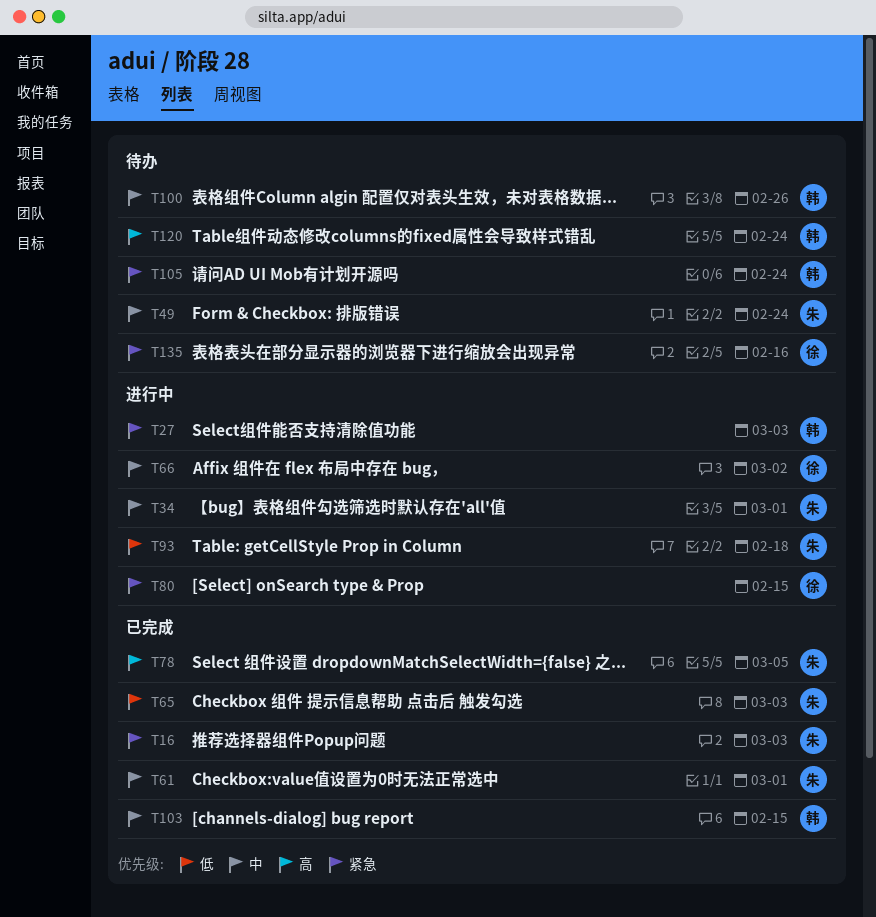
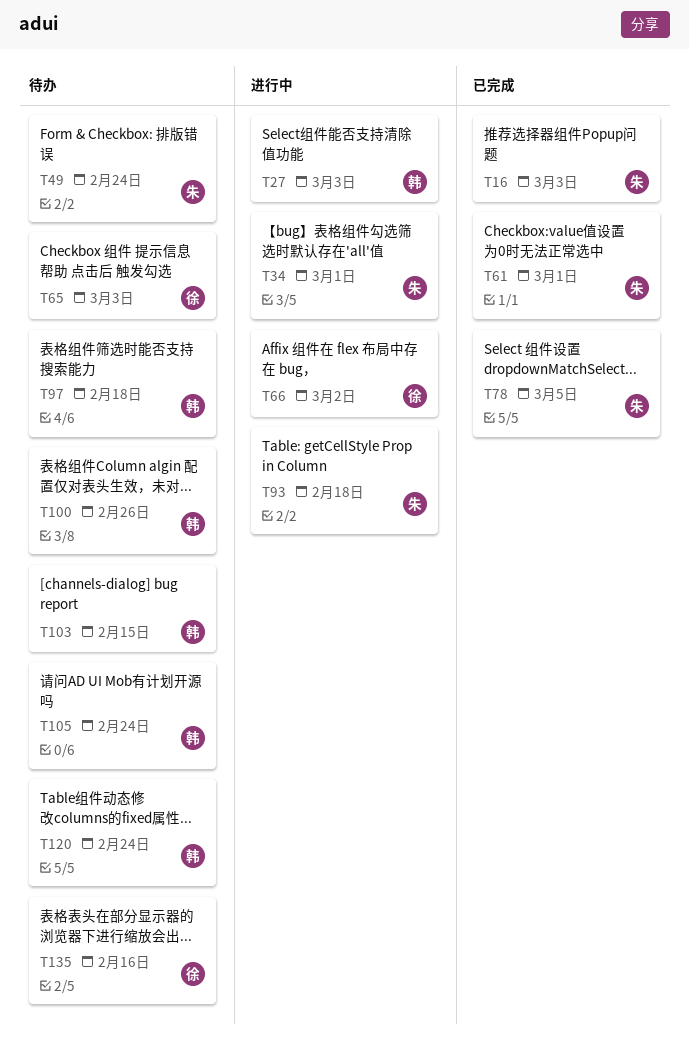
T65, status: 已完成 -> 待办
T65, owner: 朱 -> 徐
T80: present -> none
T97: none -> present
T103, status: 已完成 -> 待办

